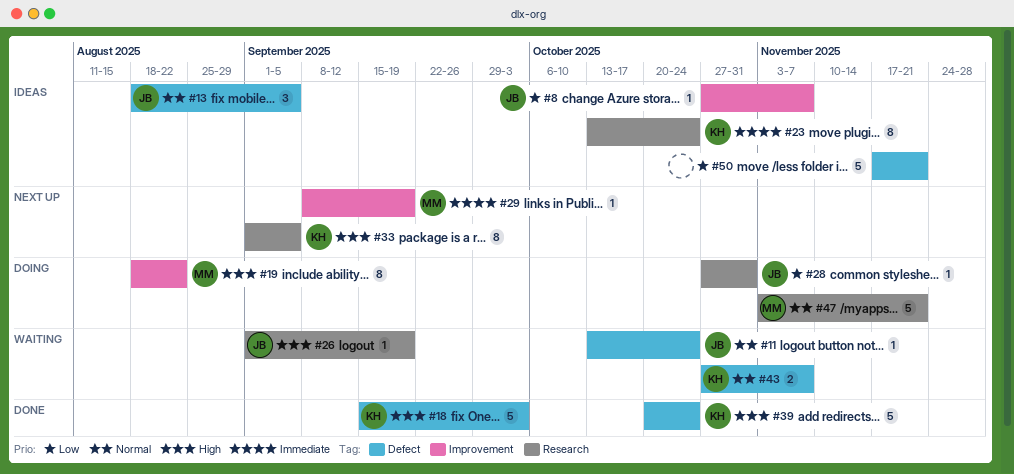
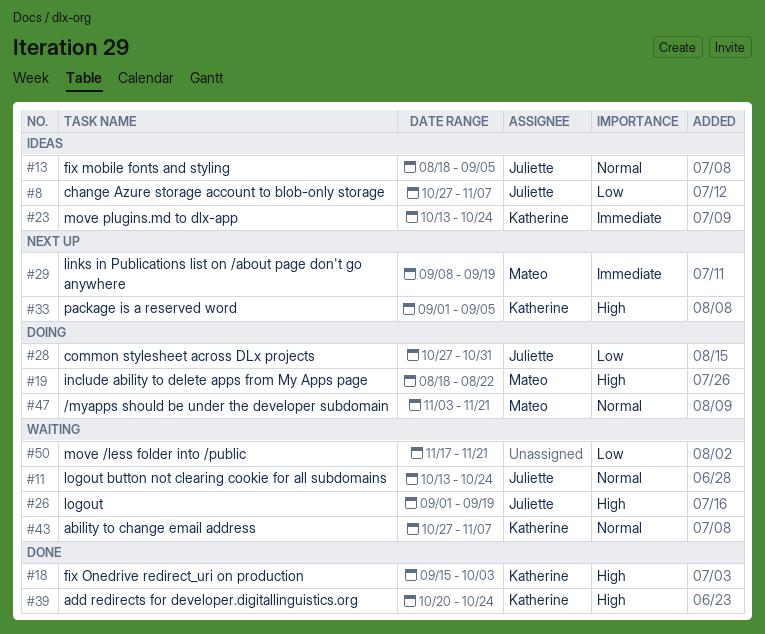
#50, status: Ideas -> Waiting

